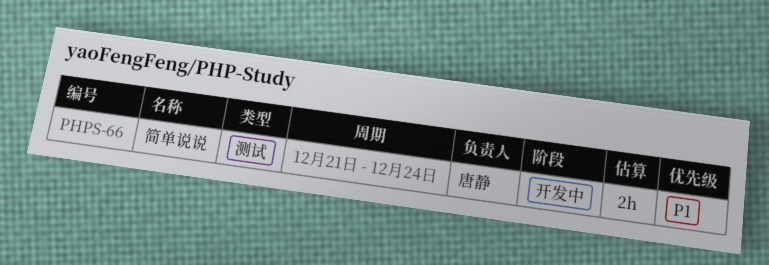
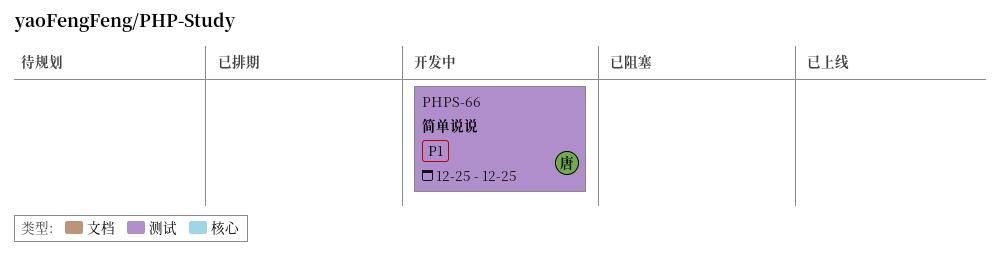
PHPS-66, start: Dec 21 -> Dec 25
PHPS-66, due: Dec 24 -> Dec 25

